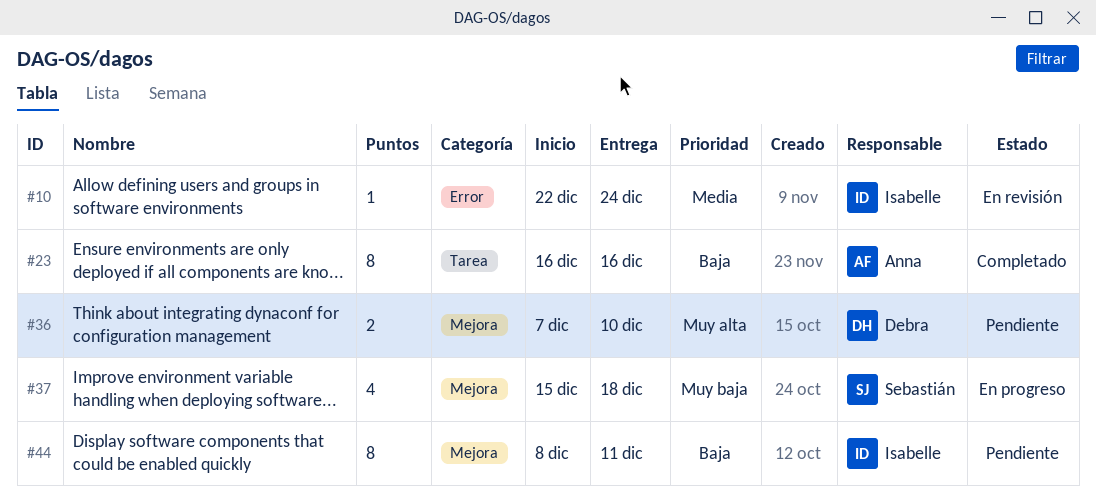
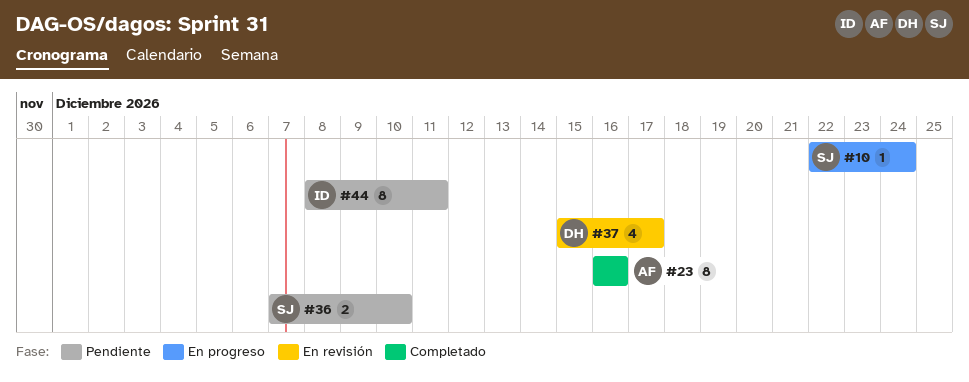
#10, status: En revisión -> En progreso
#10, owner: Isabelle -> Sebastián
#36, owner: Debra -> Sebastián
#37, status: En progreso -> En revisión
#37, owner: Sebastián -> Debra
#37, due: Dec 18 -> Dec 17

